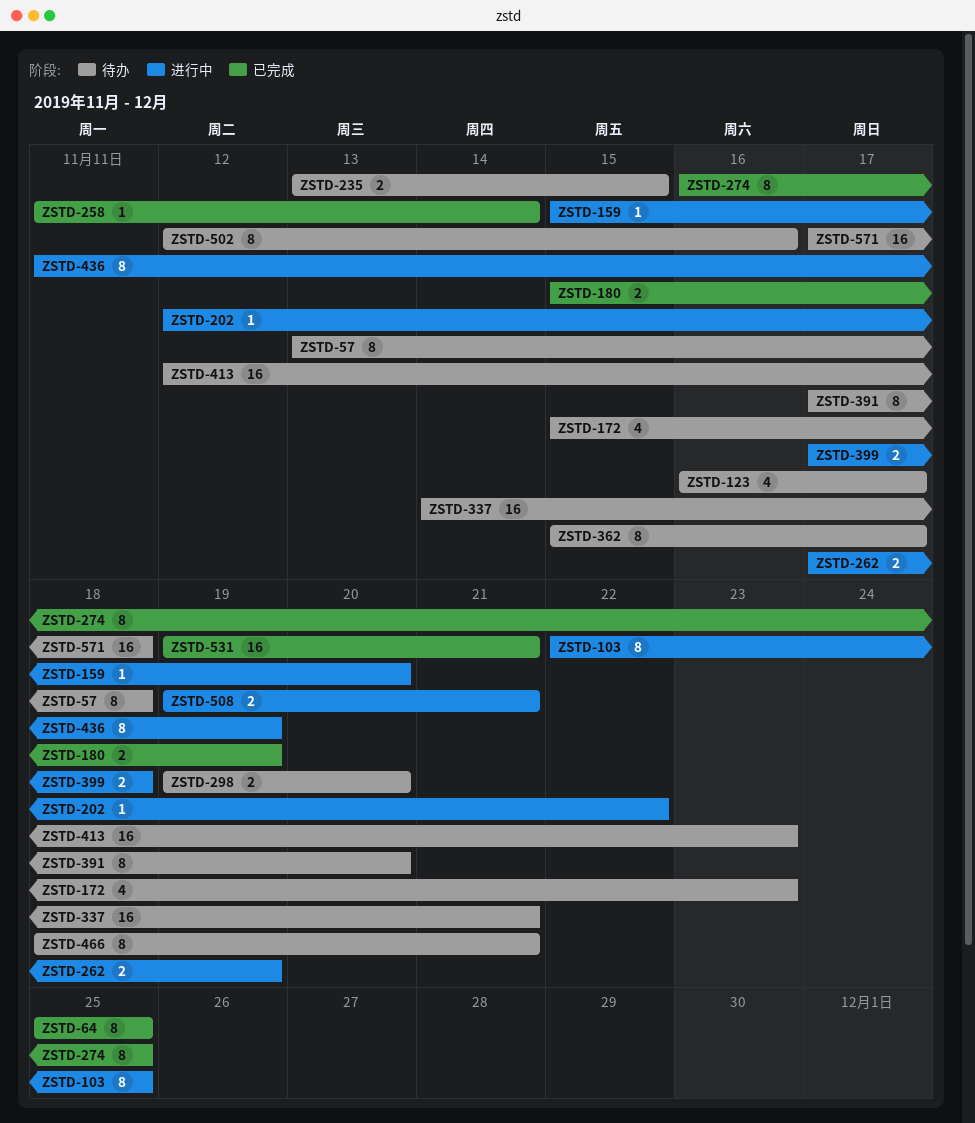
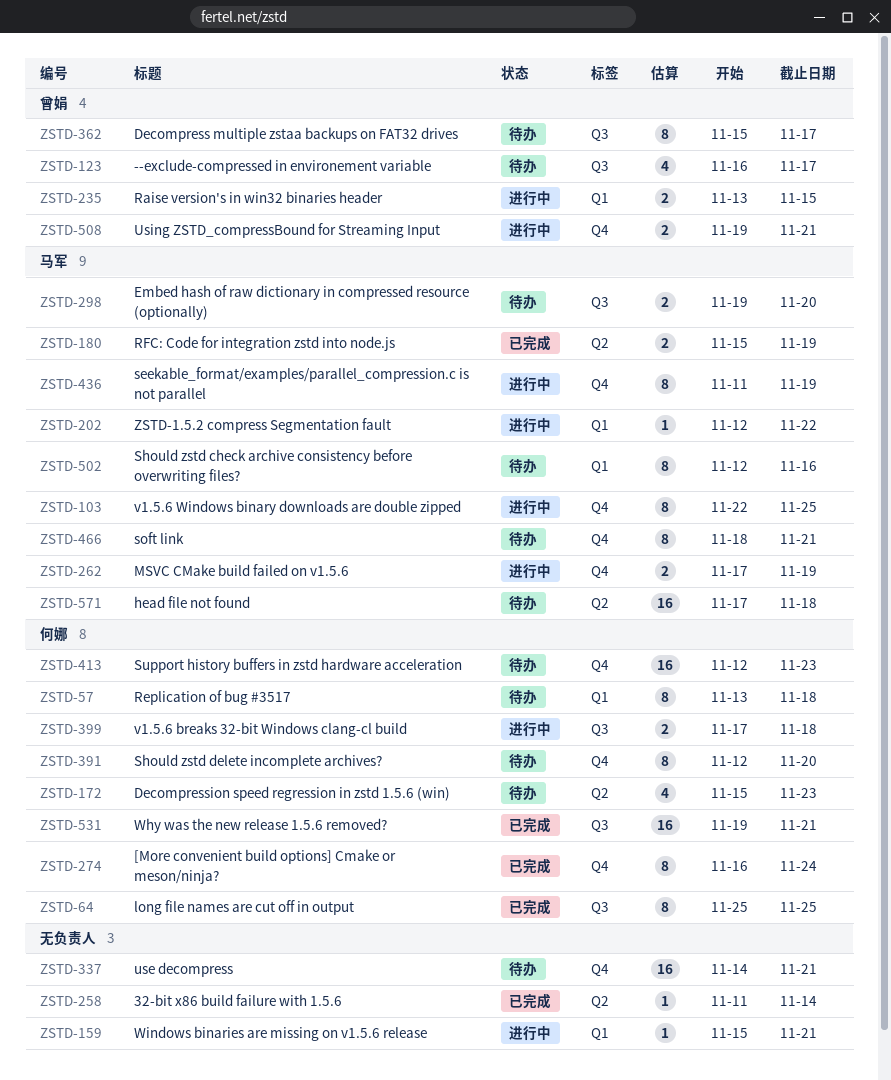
ZSTD-159, due: Nov 20 -> Nov 21
ZSTD-235, status: 待办 -> 进行中
ZSTD-274, due: Nov 25 -> Nov 24
ZSTD-391, start: Nov 17 -> Nov 12

